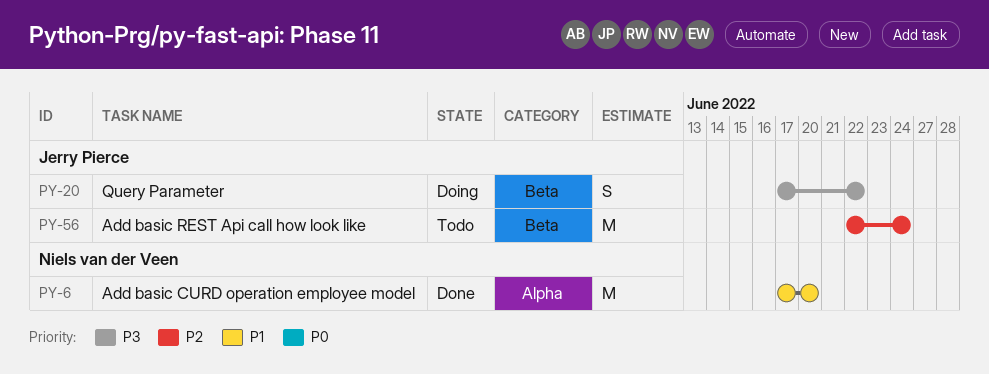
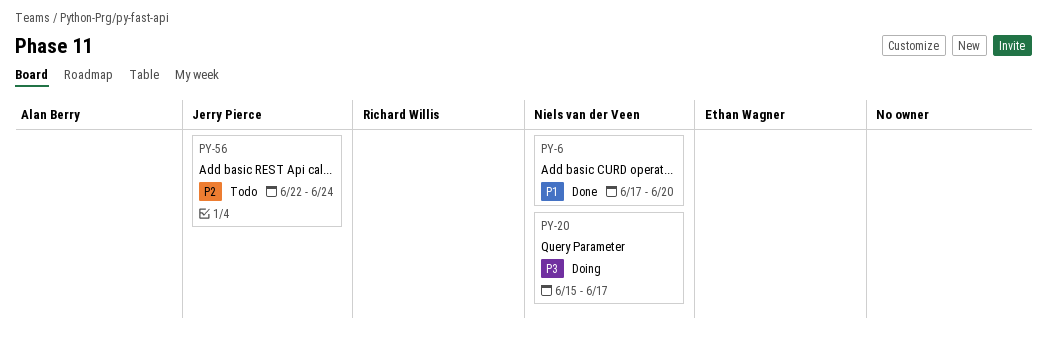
PY-20, owner: Jerry Pierce -> Niels van der Veen
PY-20, start: Jun 17 -> Jun 15
PY-20, due: Jun 22 -> Jun 17

